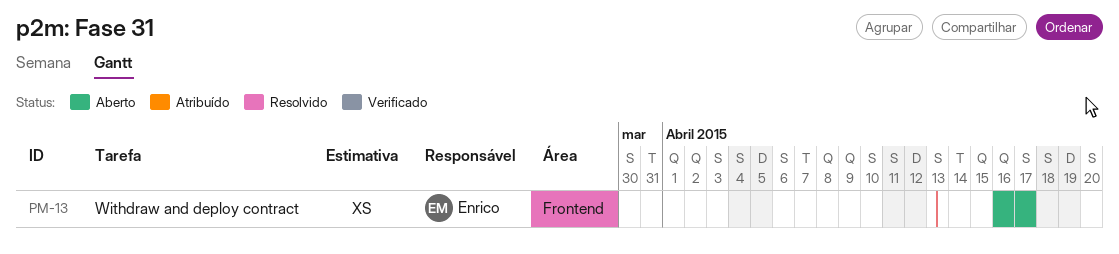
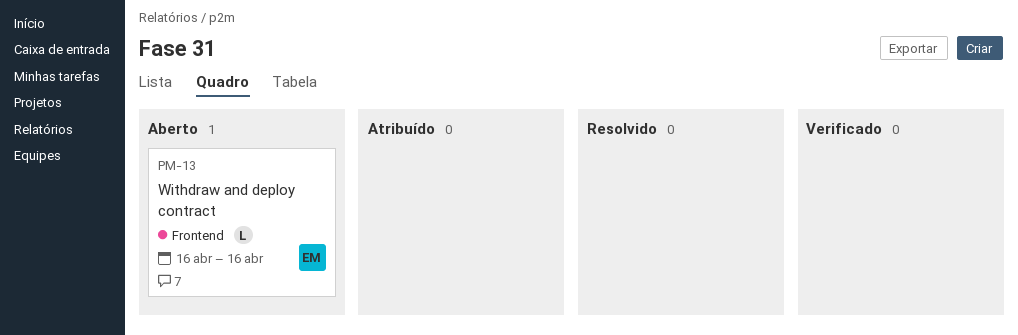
PM-13, estimate: XS -> L
PM-13, due: Apr 17 -> Apr 16

